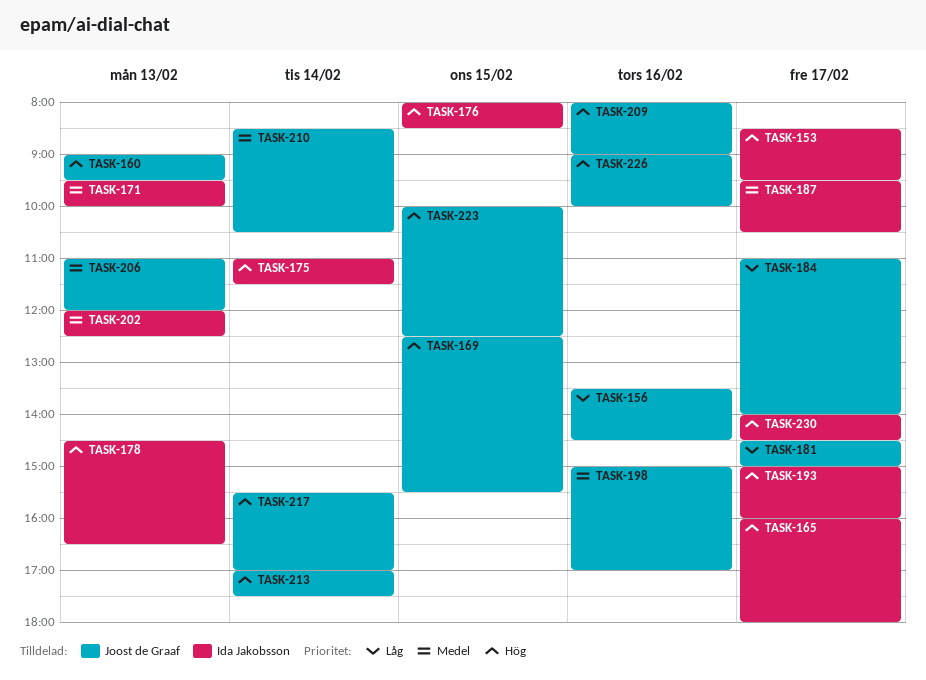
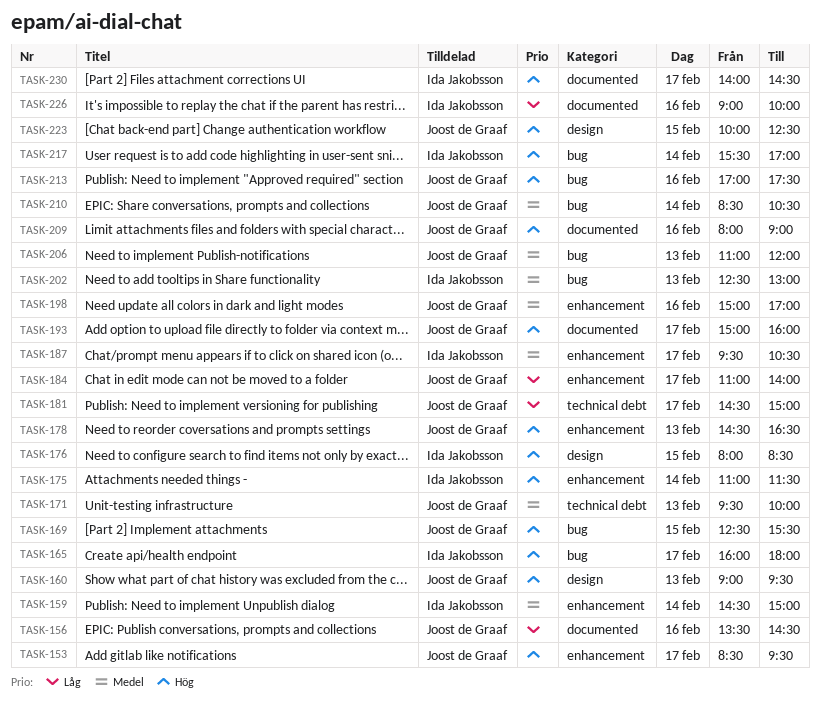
TASK-153, owner: Ida Jakobsson -> Joost de Graaf
TASK-159: none -> present
TASK-171, owner: Ida Jakobsson -> Joost de Graaf
TASK-178, owner: Ida Jakobsson -> Joost de Graaf
TASK-193, owner: Ida Jakobsson -> Joost de Graaf
TASK-202, begins: 12:00 -> 12:30
TASK-202, ends: 12:30 -> 13:00
TASK-213, day: Feb 14 -> Feb 16
TASK-217, owner: Joost de Graaf -> Ida Jakobsson
TASK-226, owner: Joost de Graaf -> Ida Jakobsson
TASK-226, priority: Hög -> Låg

